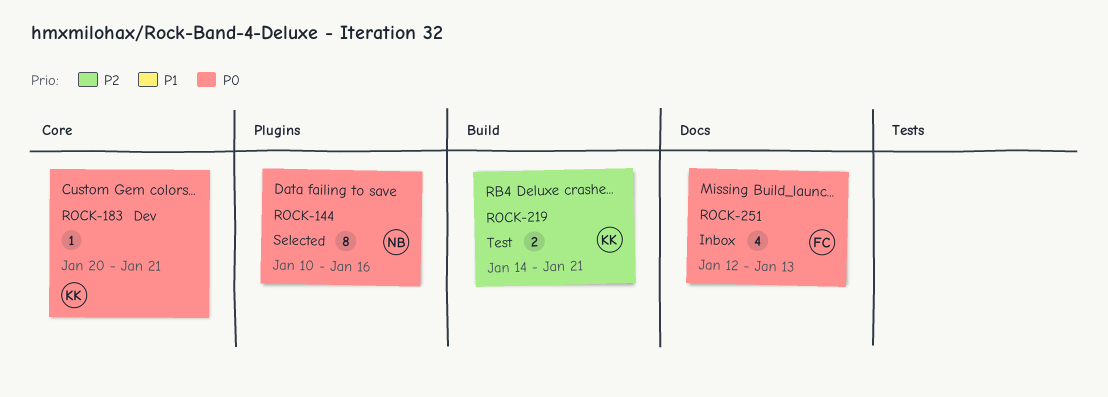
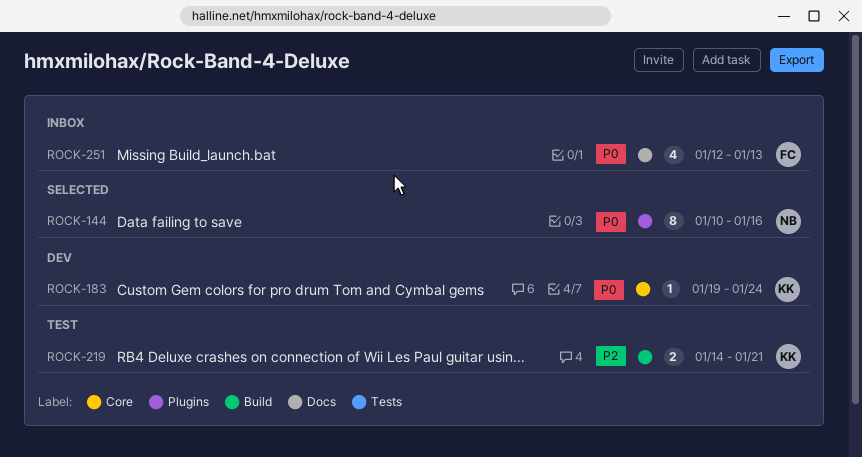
ROCK-183, start: Jan 20 -> Jan 19
ROCK-183, due: Jan 21 -> Jan 24

